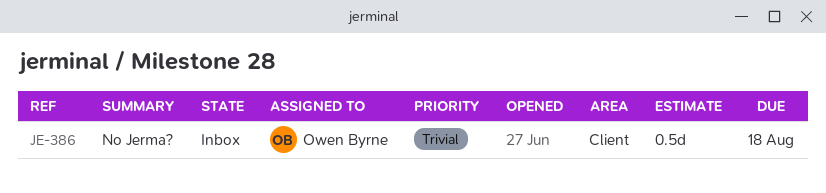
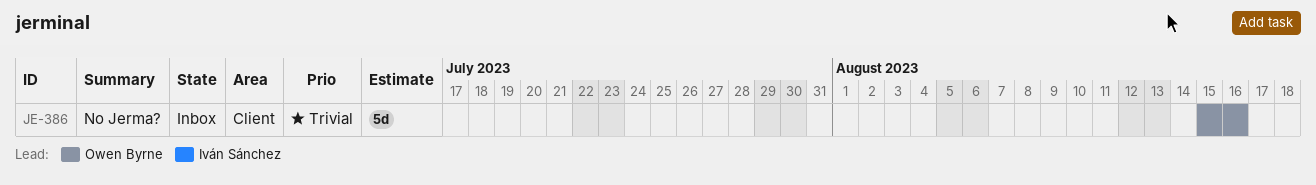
JE-386, estimate: 0.5d -> 5d
JE-386, due: Aug 18 -> Aug 16

